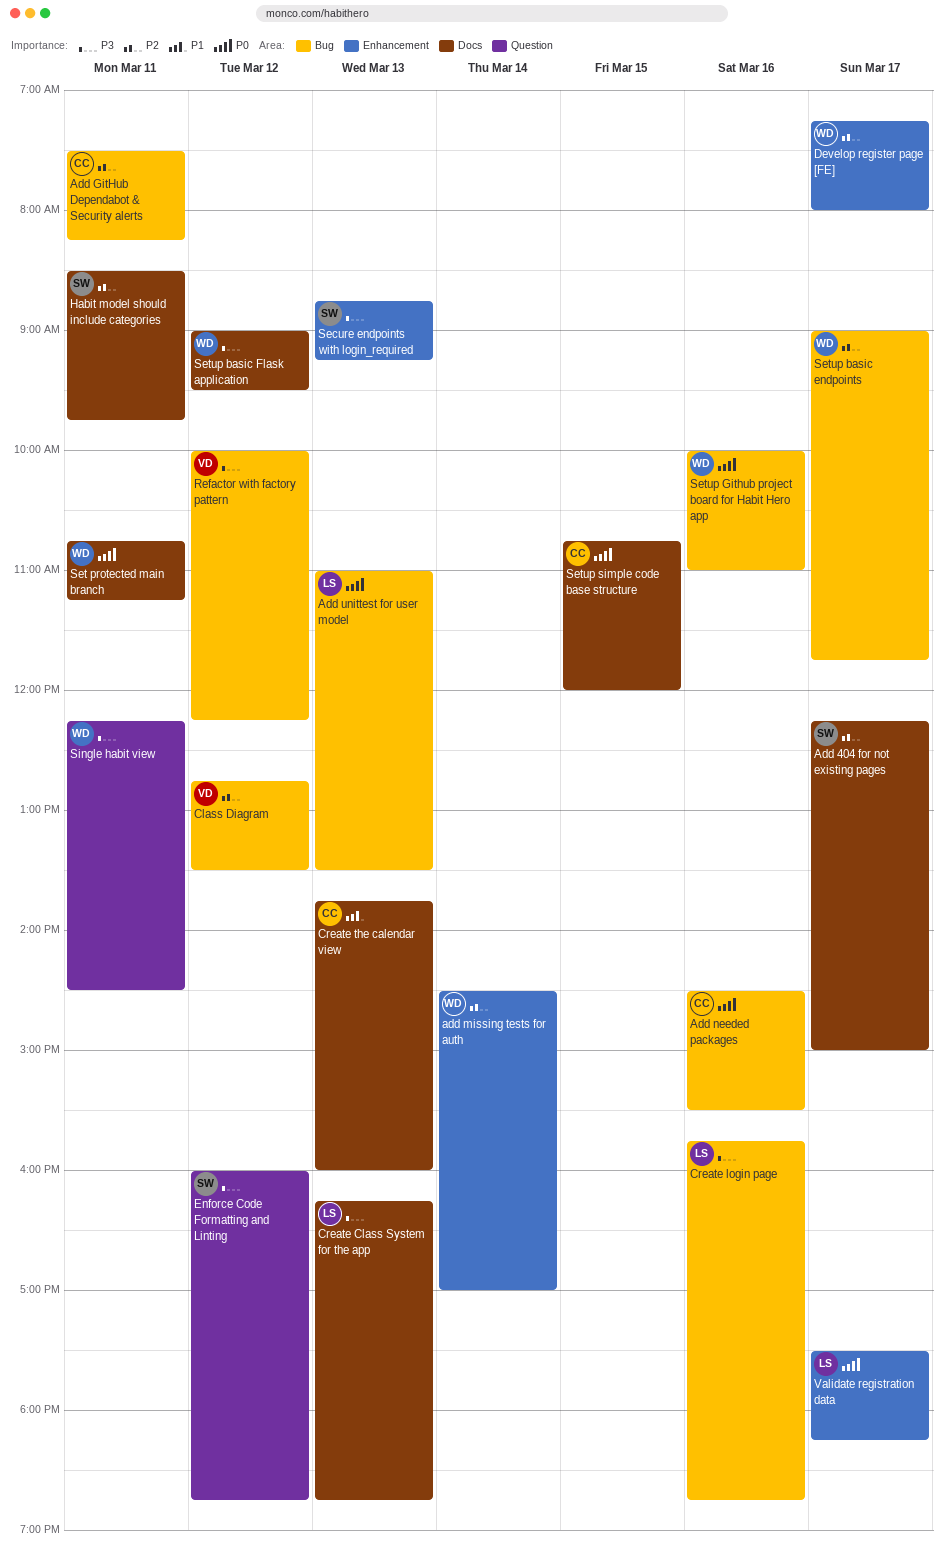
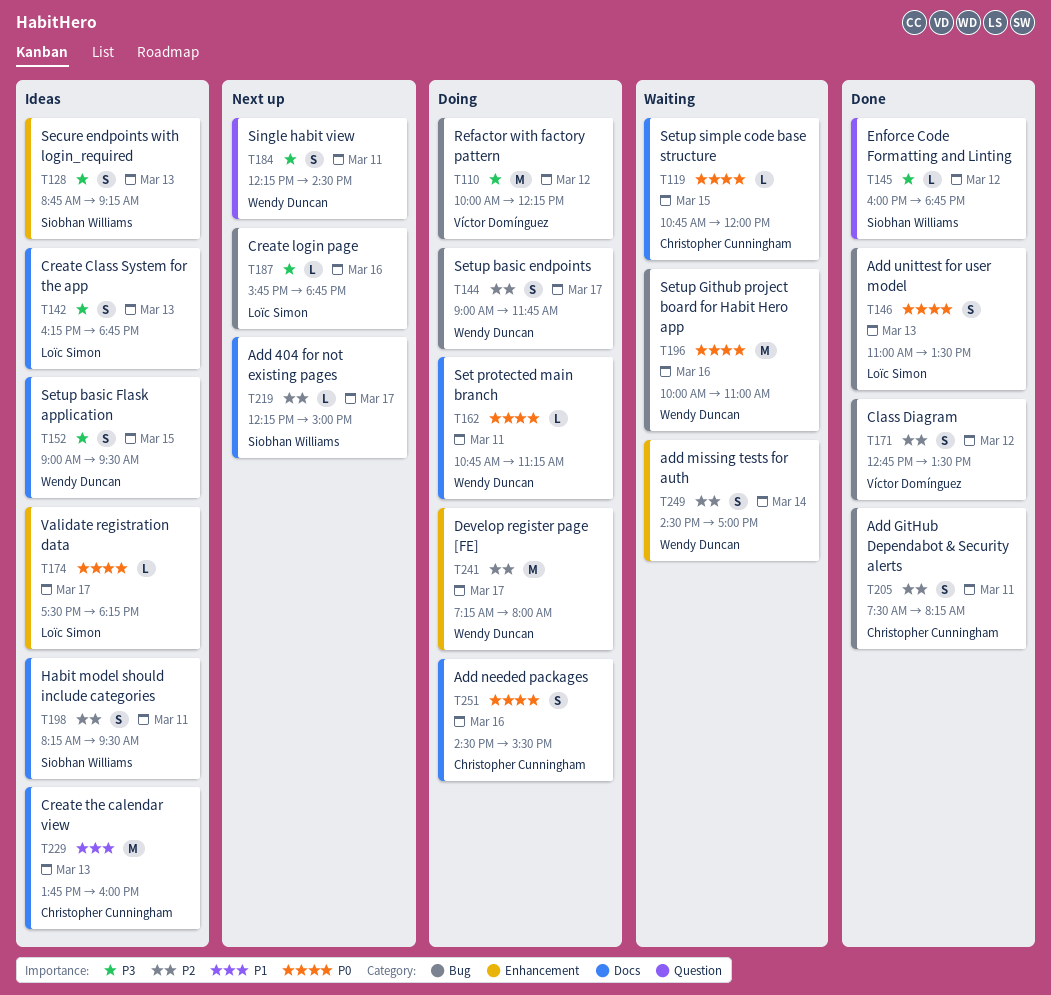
Add needed packages, label: Bug -> Docs
Habit model should include categories, begins: 08:30 -> 08:15
Habit model should include categories, ends: 09:45 -> 09:30
Setup basic Flask application, day: Mar 12 -> Mar 15

